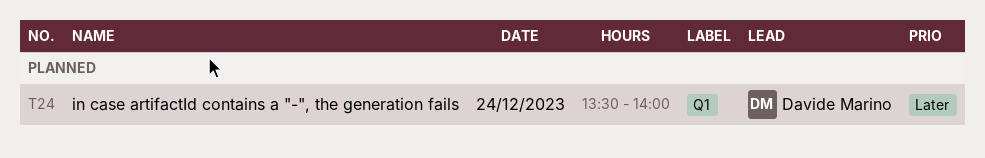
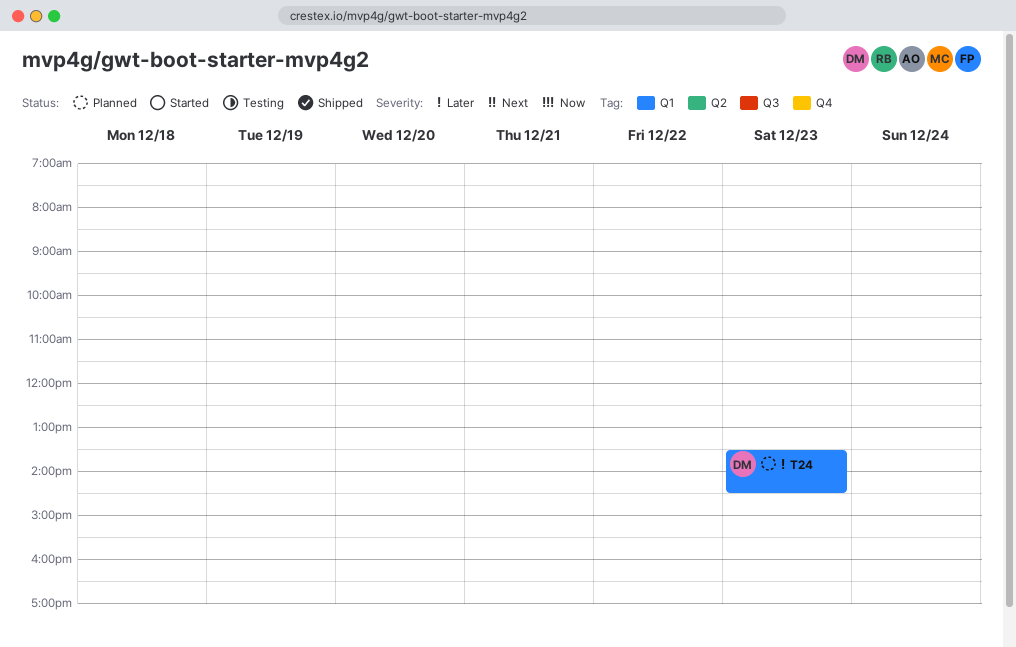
T24, day: Dec 24 -> Dec 23
T24, ends: 14:00 -> 14:30

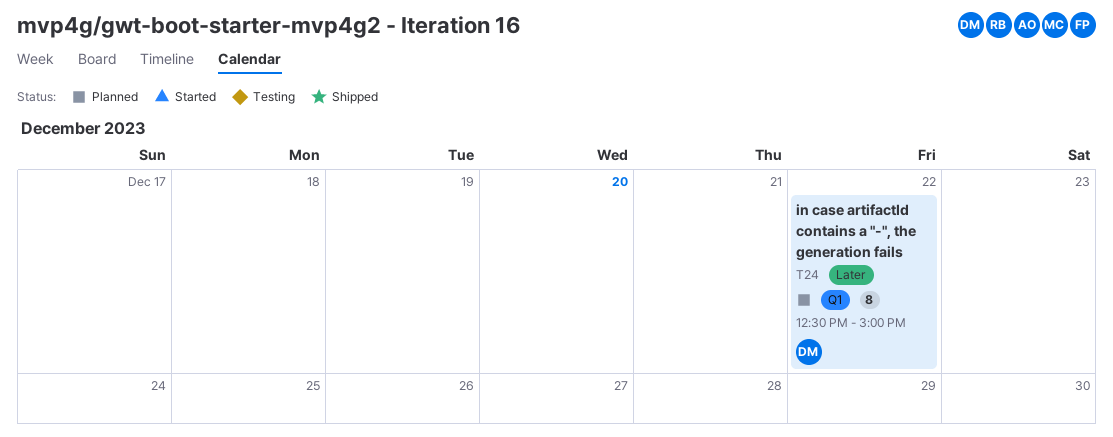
T24, day: Dec 23 -> Dec 22
T24, begins: 13:30 -> 12:30
T24, ends: 14:30 -> 15:00

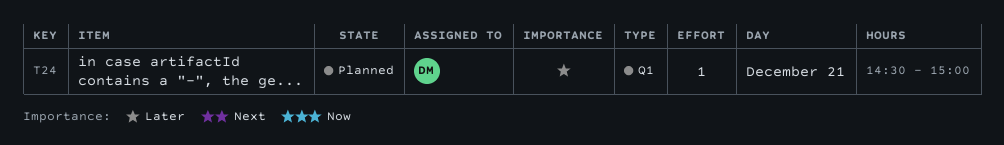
T24, estimate: 8 -> 1
T24, day: Dec 22 -> Dec 21
T24, begins: 12:30 -> 14:30

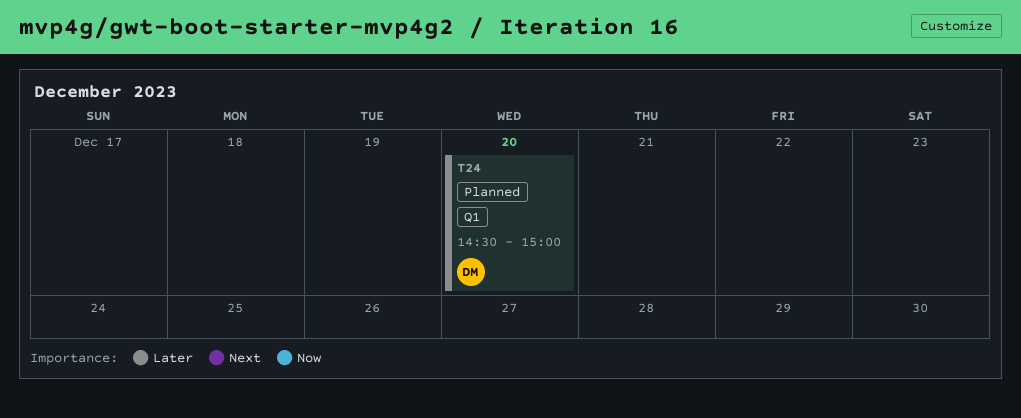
T24, day: Dec 21 -> Dec 20

